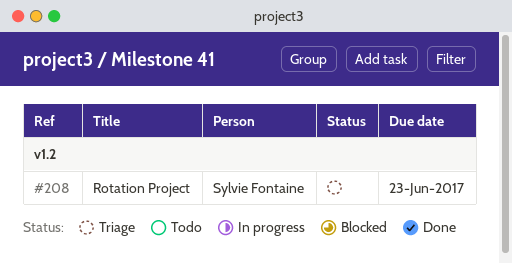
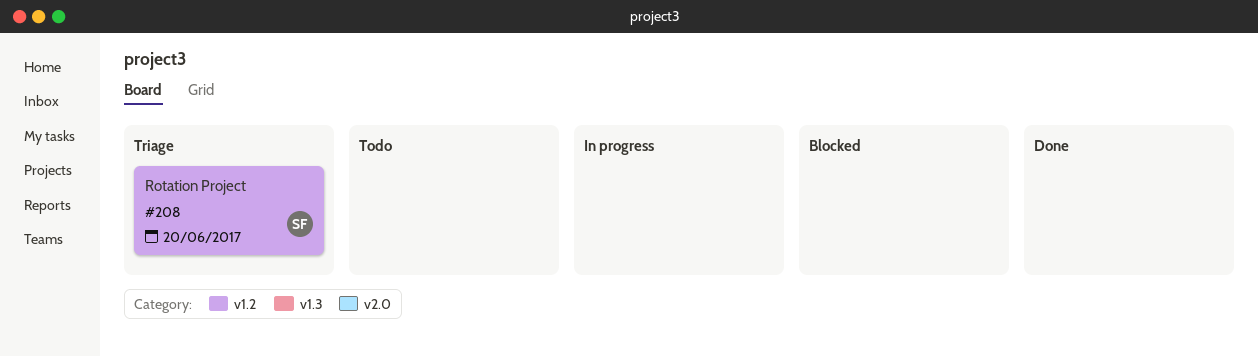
#208, due: Jun 23 -> Jun 20

